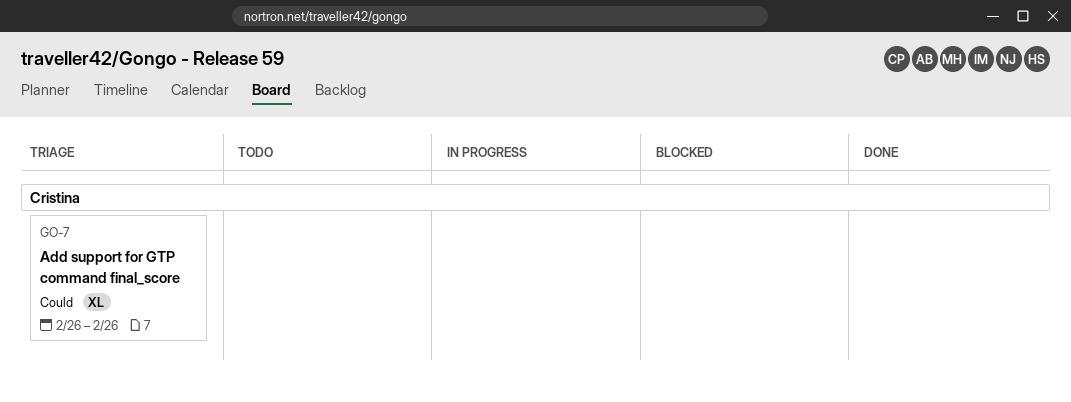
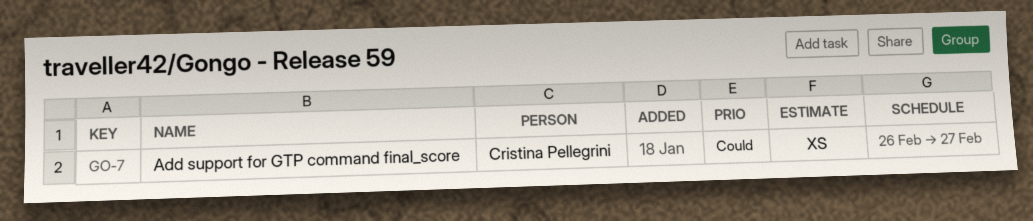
GO-7, estimate: XL -> XS
GO-7, due: Feb 26 -> Feb 27

